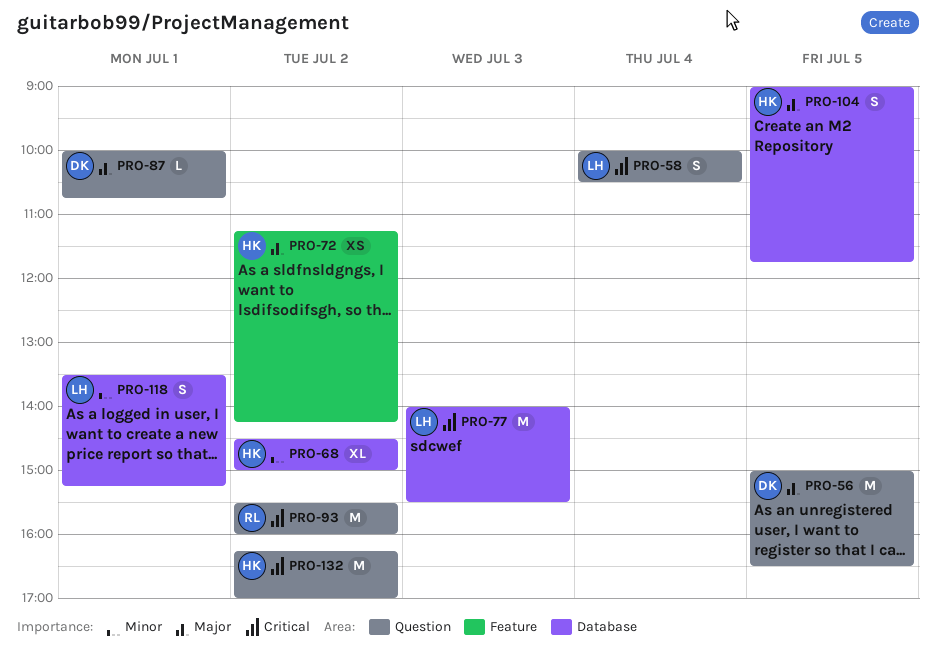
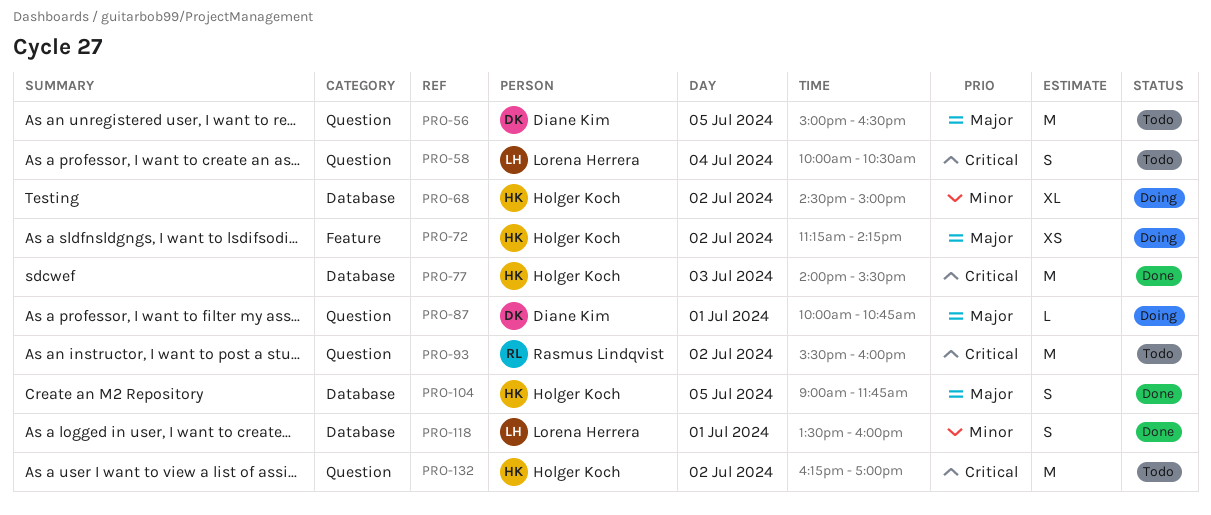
PRO-77, owner: Lorena Herrera -> Holger Koch
PRO-118, ends: 15:15 -> 16:00

